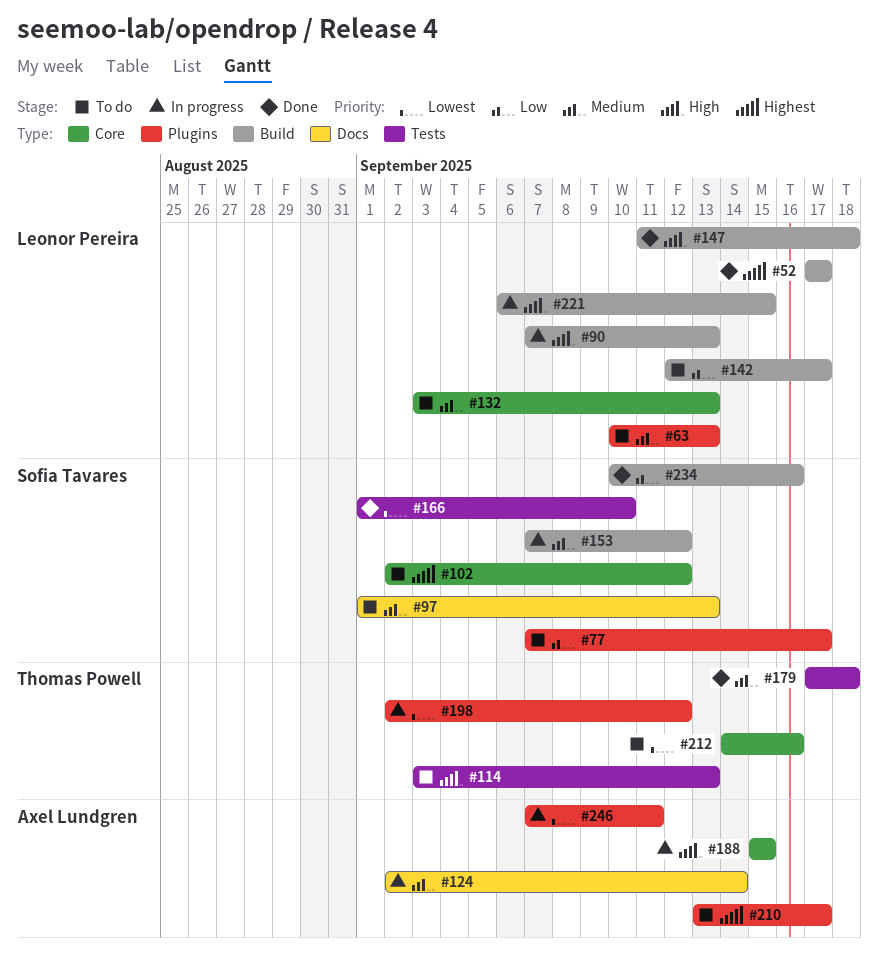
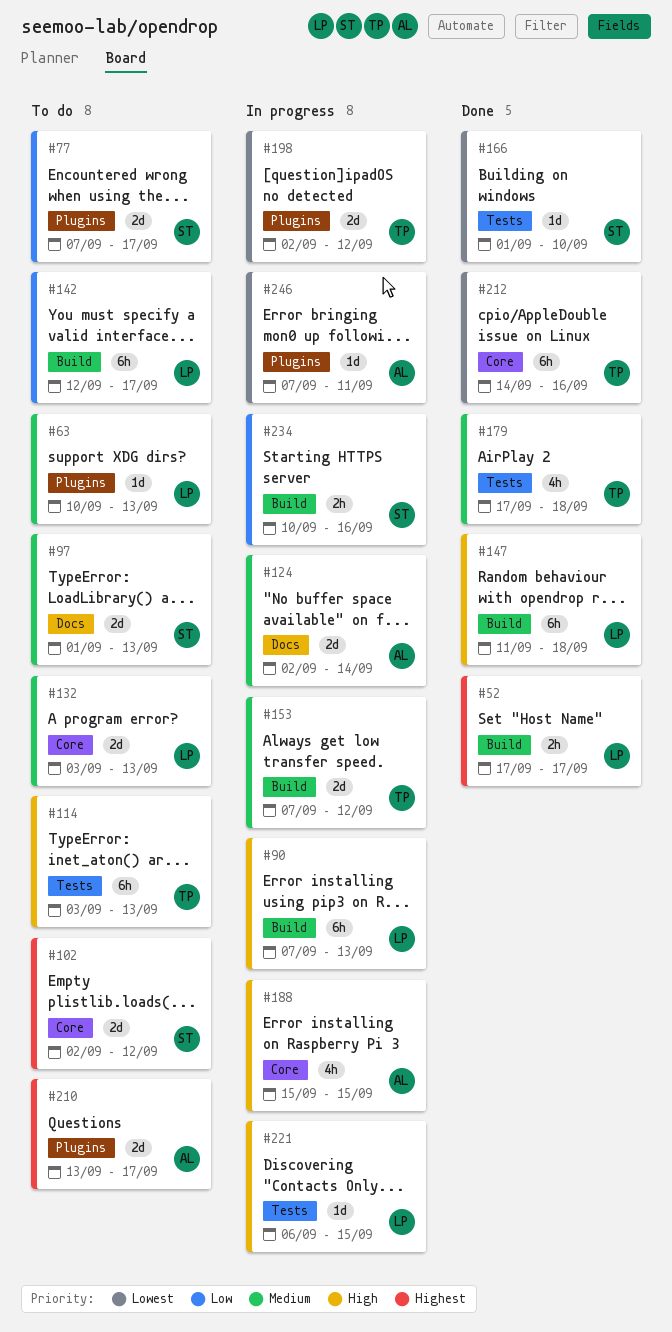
#153, owner: Sofia Tavares -> Thomas Powell
#212, status: To do -> Done
#221, label: Build -> Tests
#234, status: Done -> In progress

